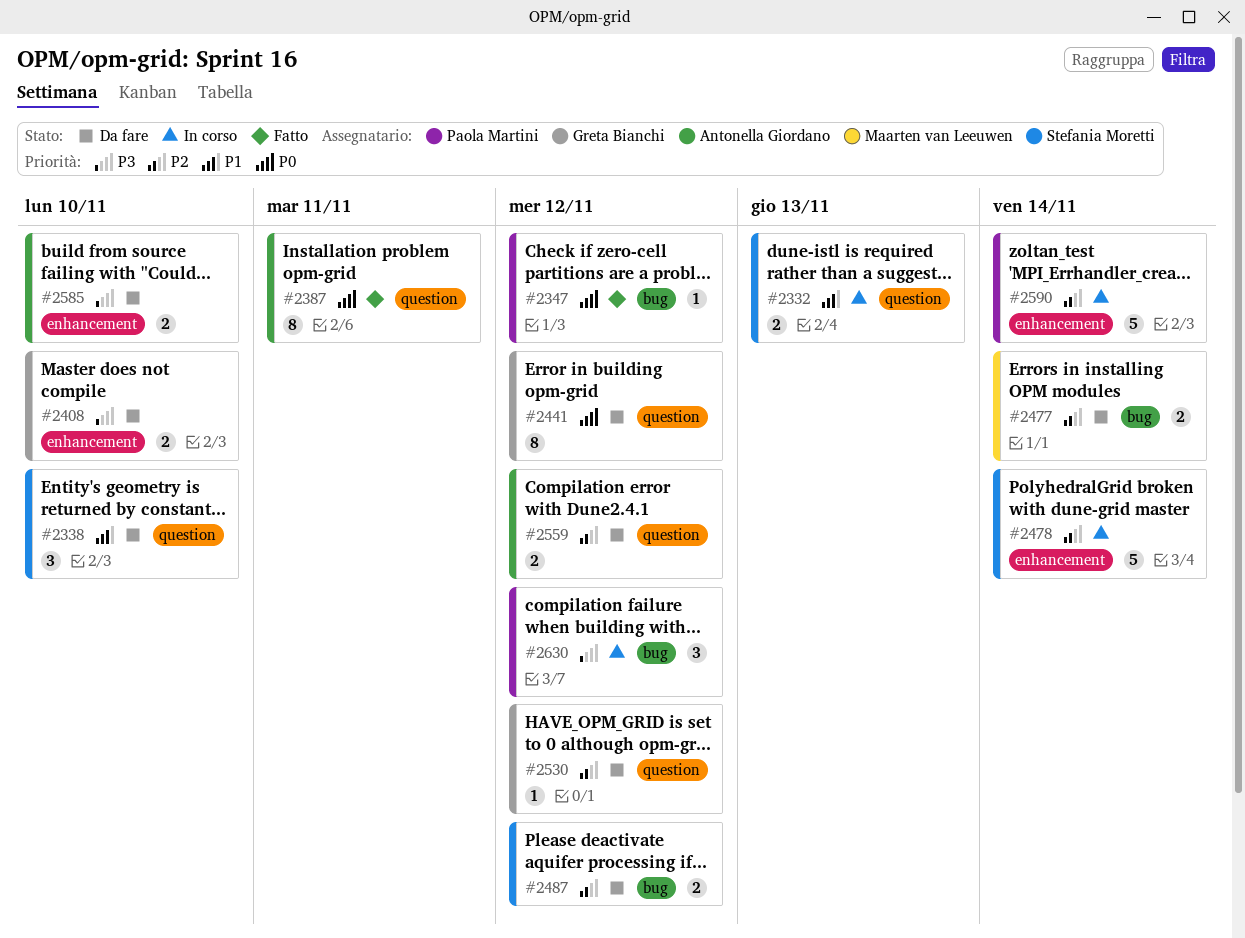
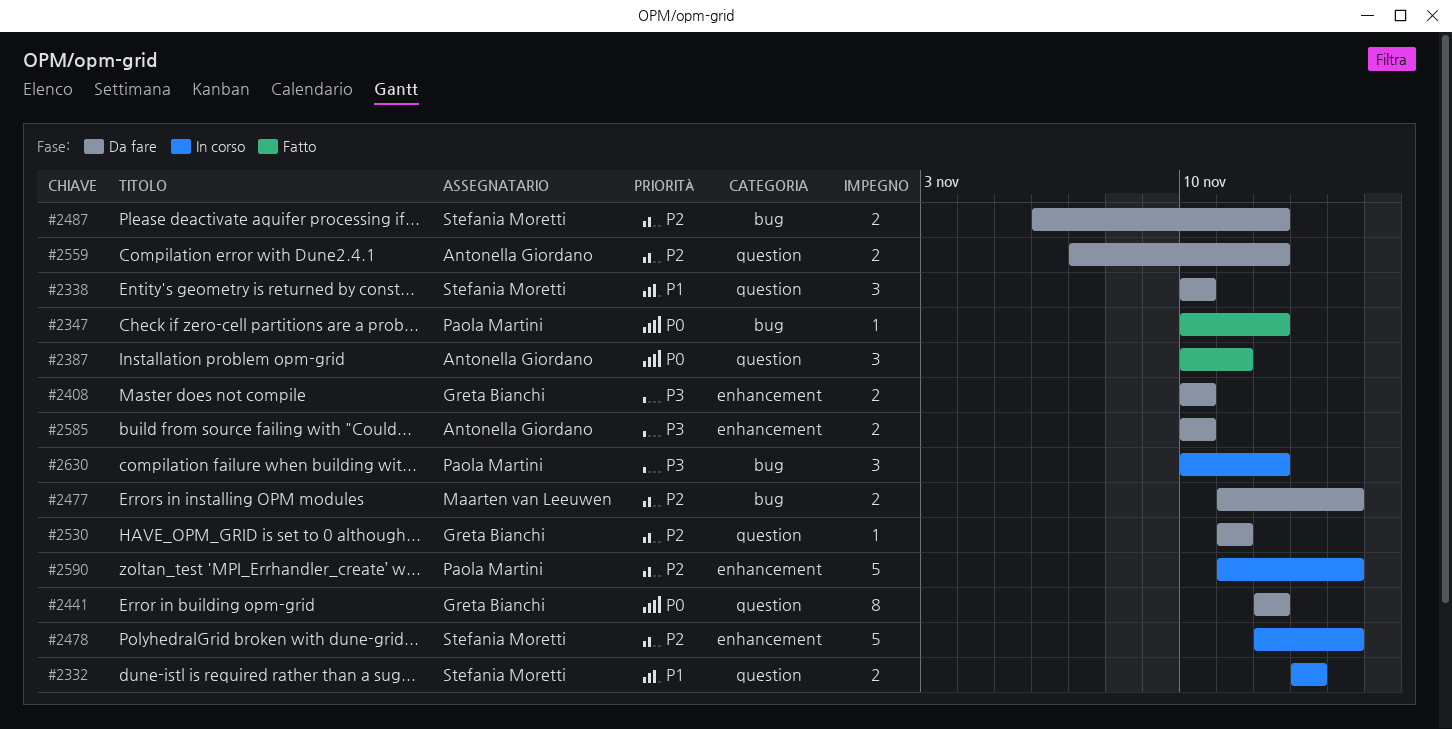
#2387, estimate: 8 -> 3
#2530, due: Nov 12 -> Nov 11

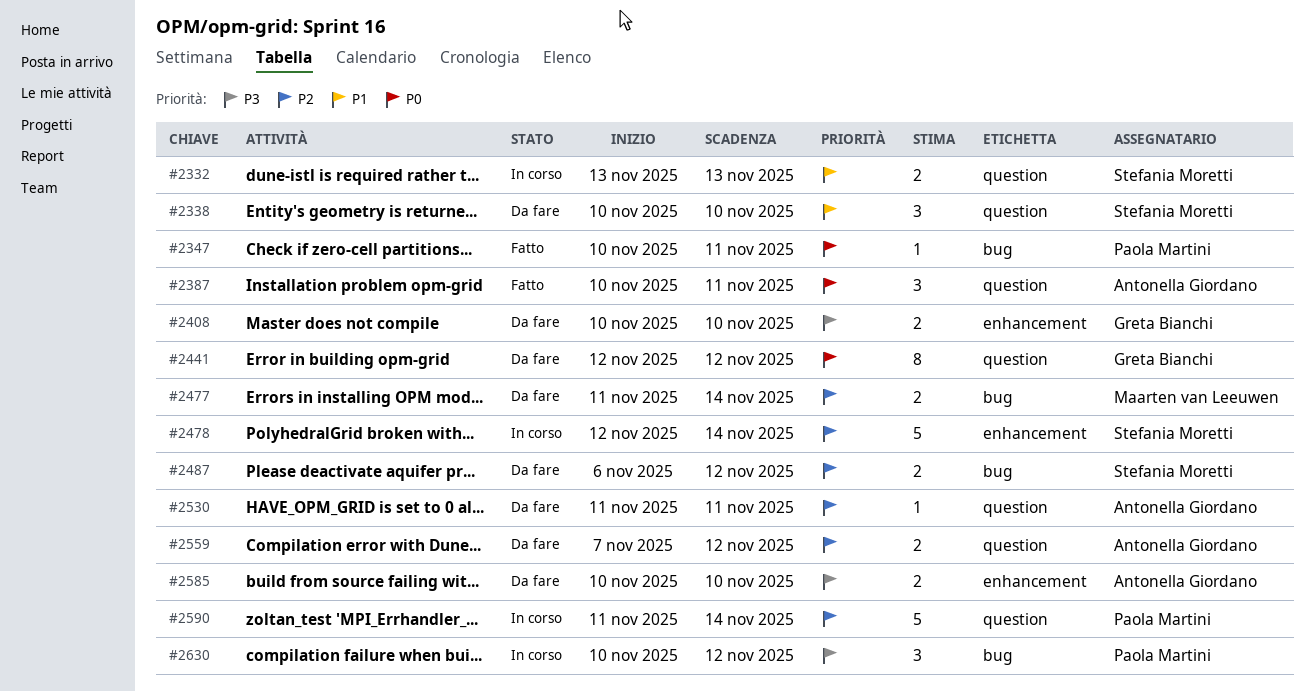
#2347, due: Nov 12 -> Nov 11
#2530, owner: Greta Bianchi -> Antonella Giordano
#2590, label: enhancement -> question

